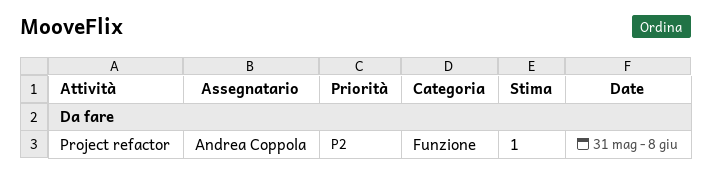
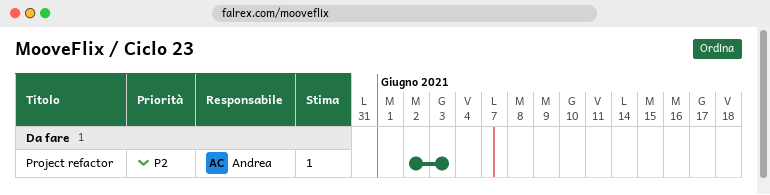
Project refactor, start: May 31 -> Jun 2
Project refactor, due: Jun 8 -> Jun 3

